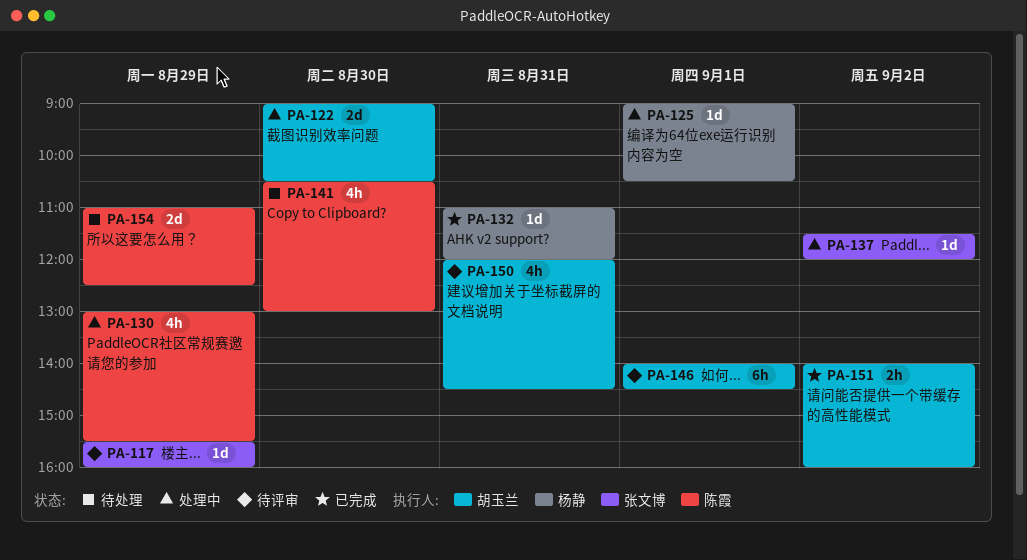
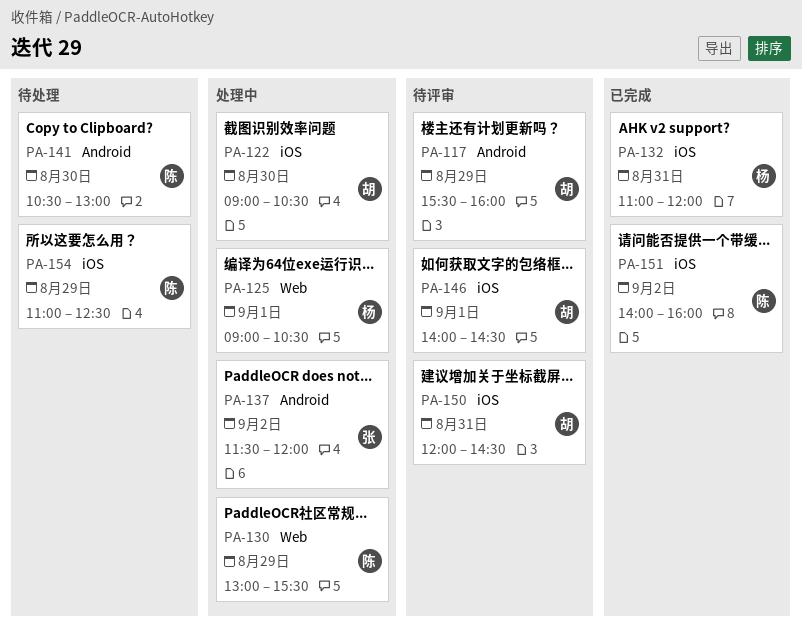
PA-117, owner: 张文博 -> 胡玉兰
PA-151, owner: 胡玉兰 -> 陈霞

